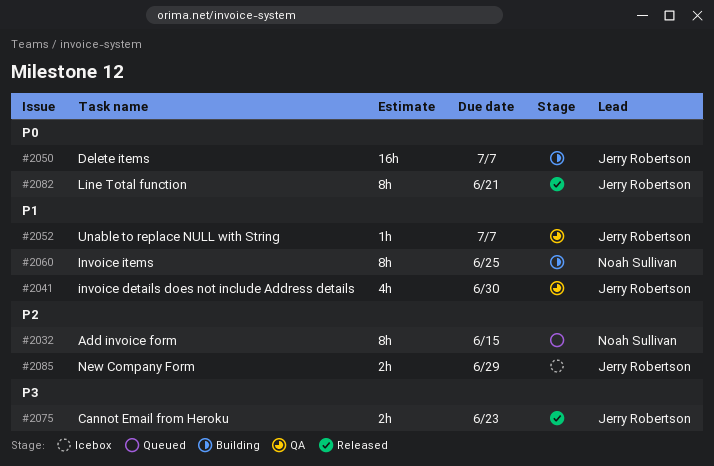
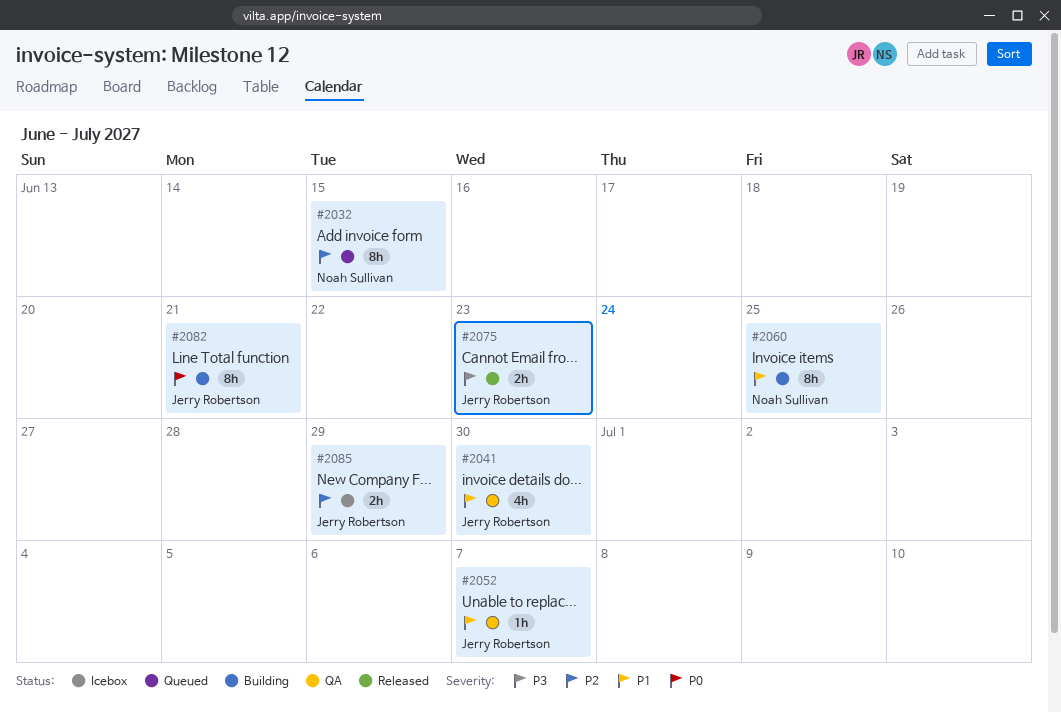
#2050: present -> none
#2082, status: Released -> Building

